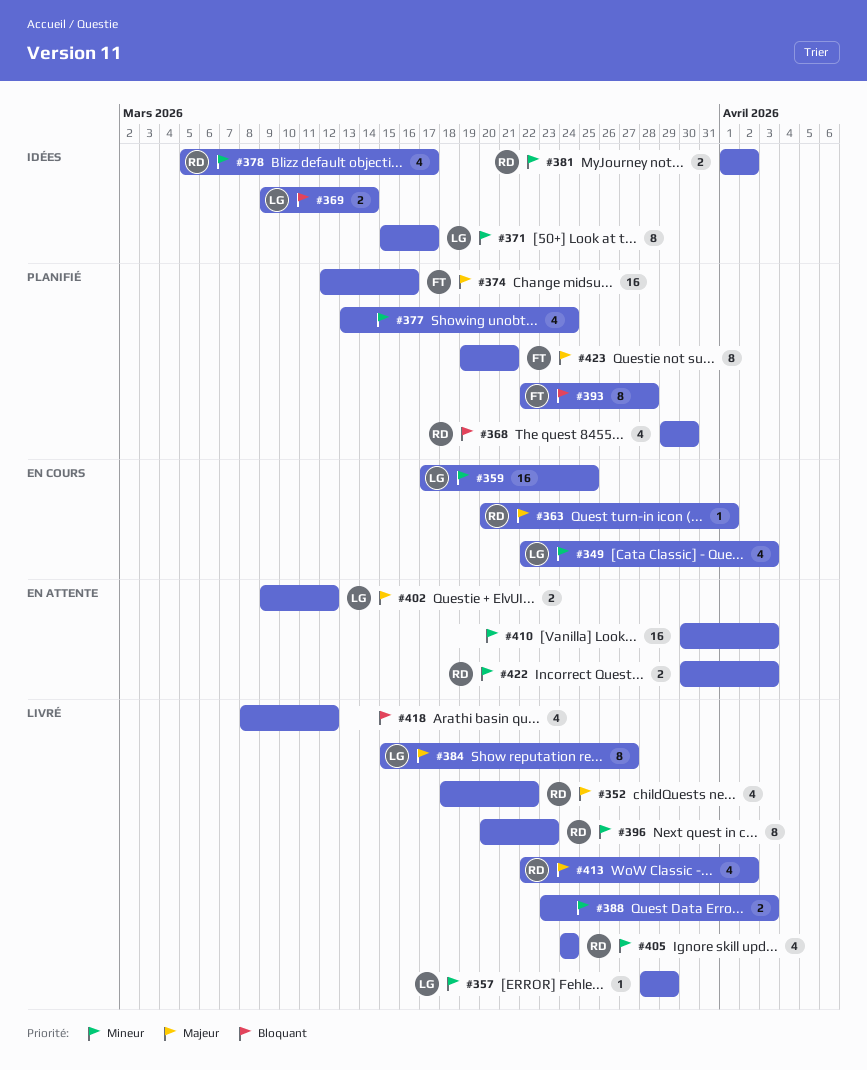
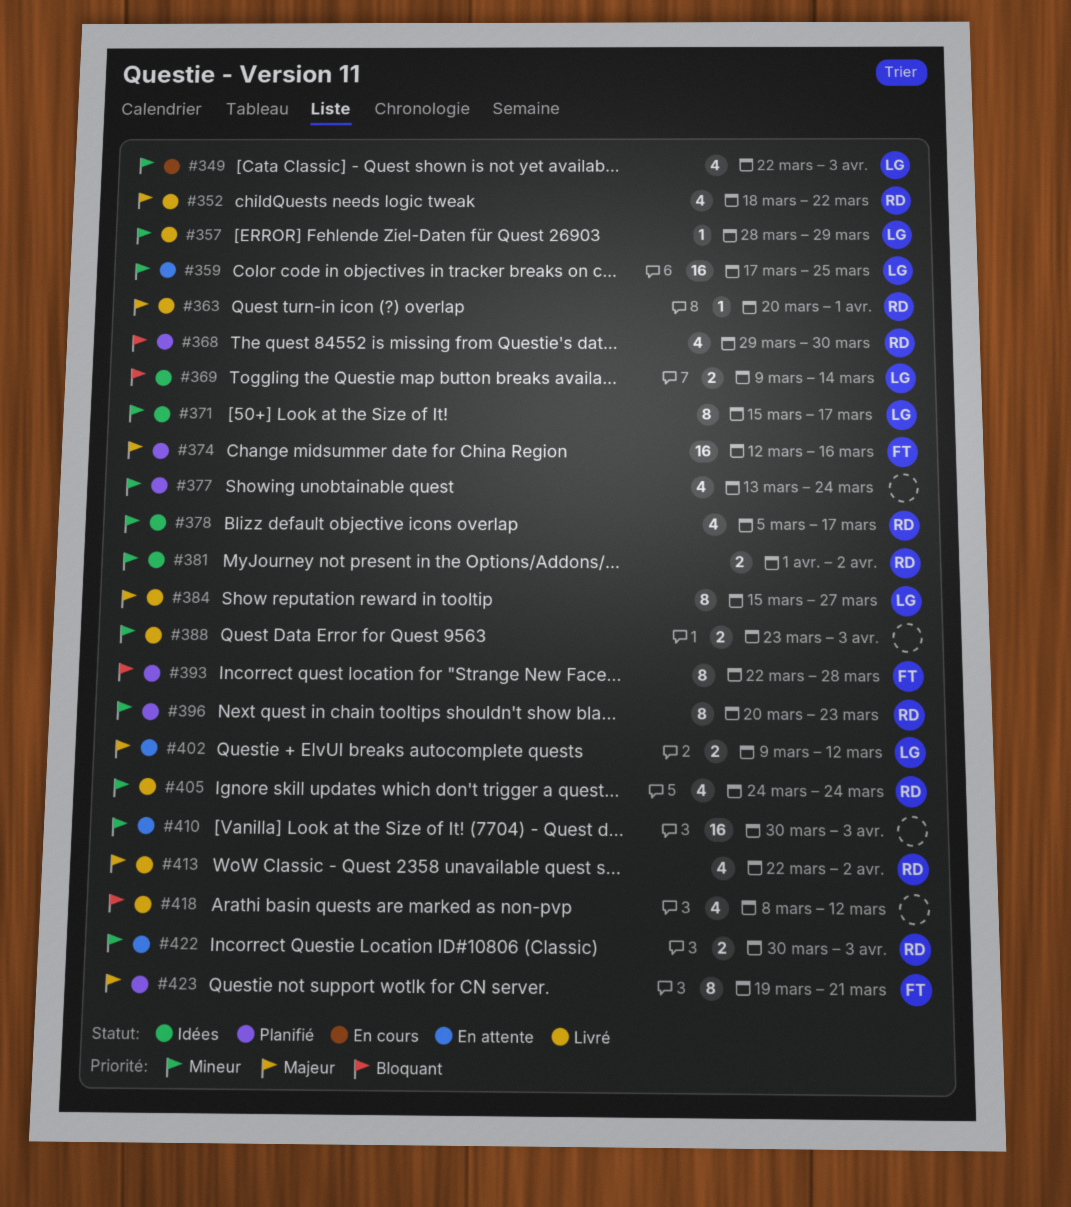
#359, status: En cours -> En attente
#363, status: En cours -> Livré
#396, status: Livré -> Planifié

